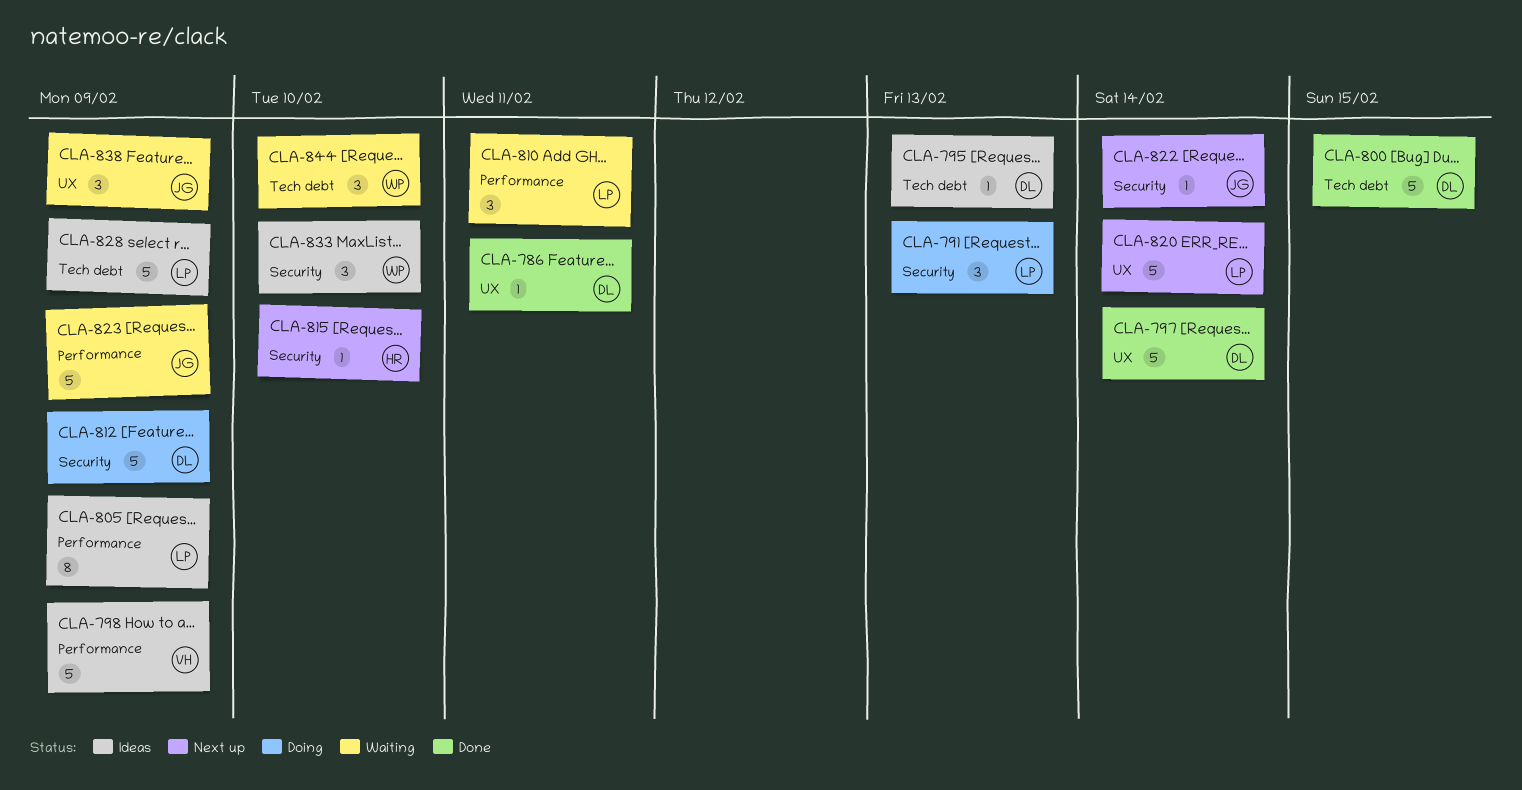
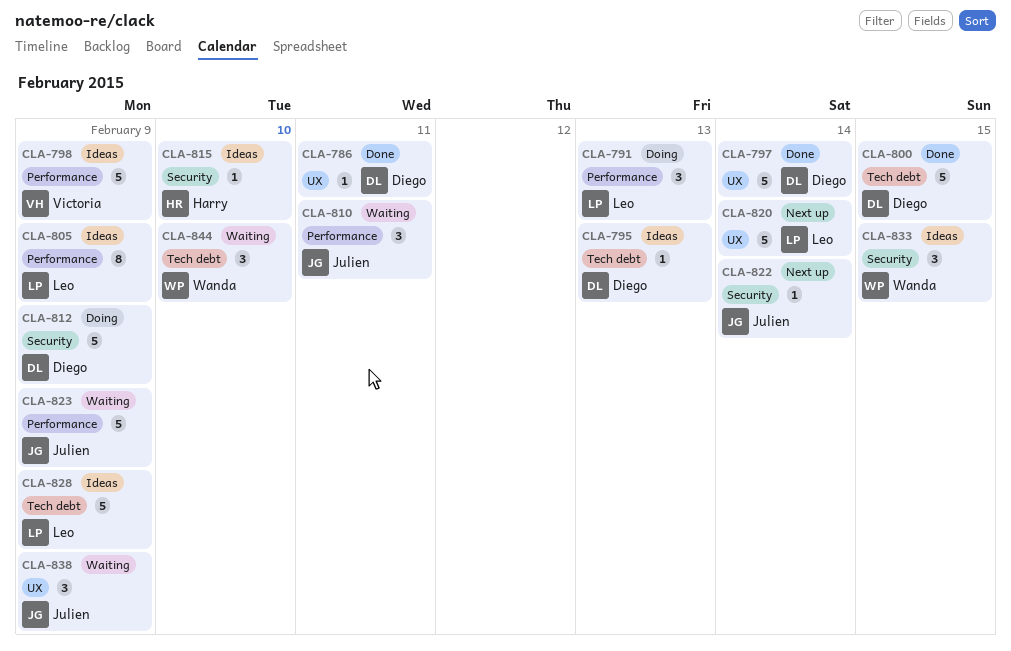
CLA-791, label: Security -> Performance
CLA-810, owner: Leo -> Julien
CLA-815, status: Next up -> Ideas
CLA-833, due: Feb 10 -> Feb 15

